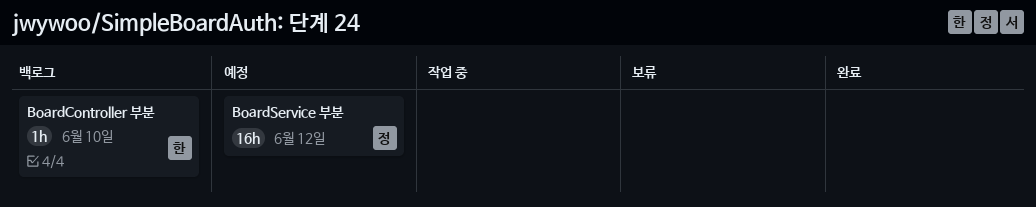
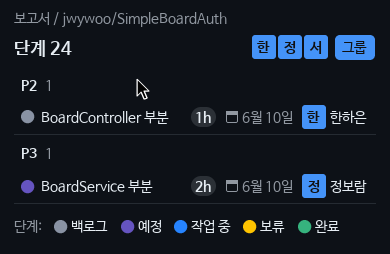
BoardService 부분, estimate: 16h -> 2h
BoardService 부분, due: Jun 12 -> Jun 10

